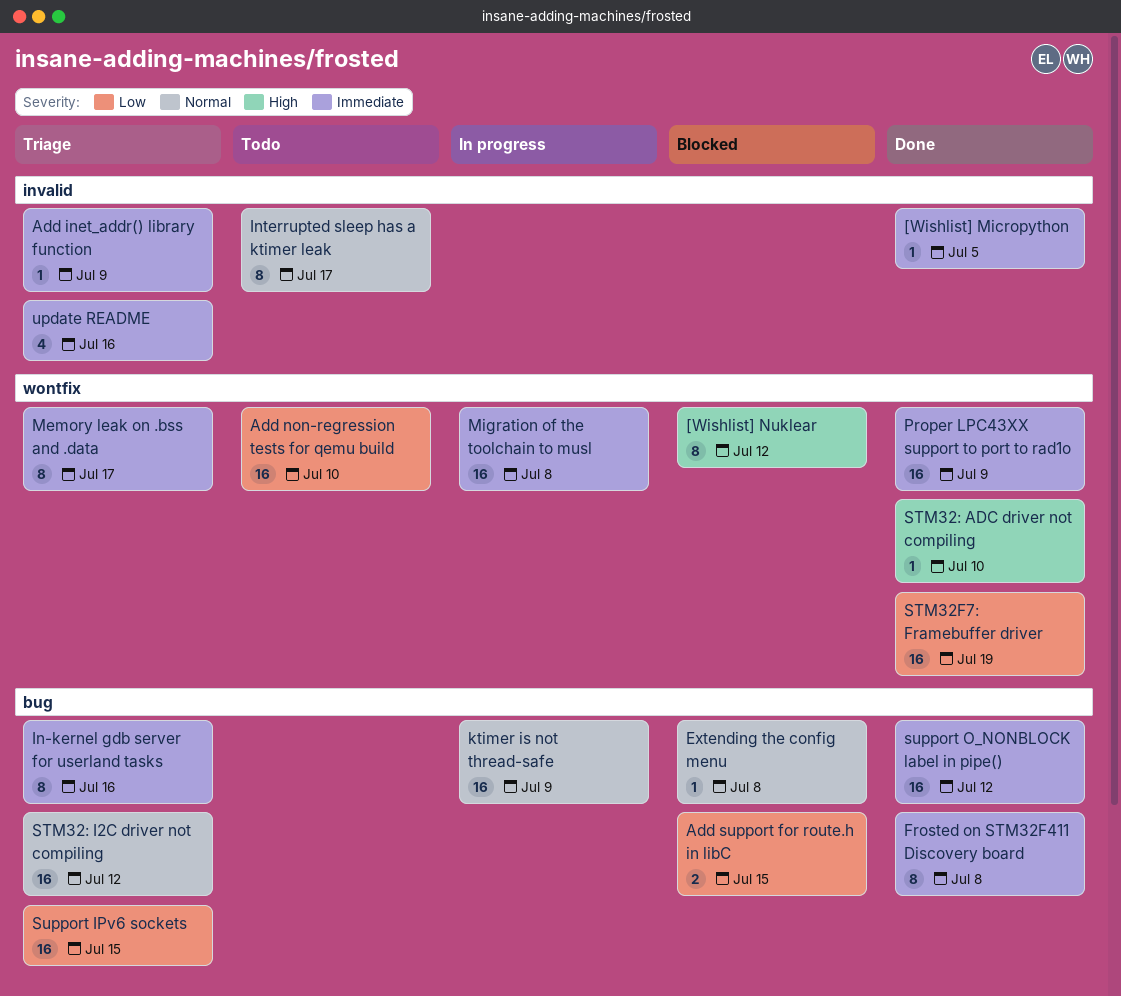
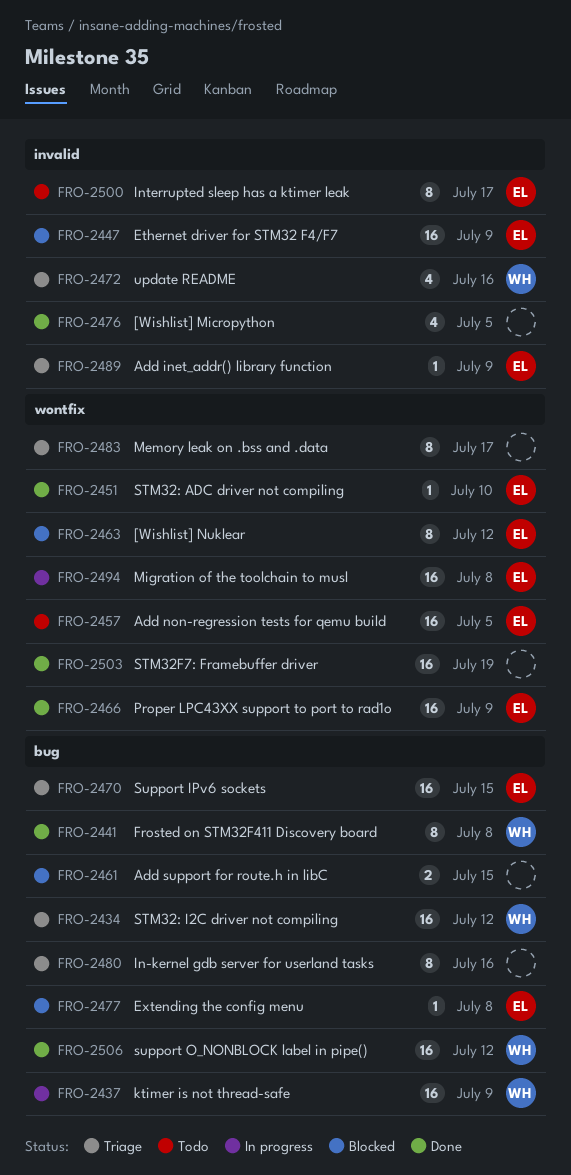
[Wishlist] Micropython, estimate: 1 -> 4
Add non-regression tests for qemu build, due: Jul 10 -> Jul 5
Ethernet driver for STM32 F4/F7: none -> present

